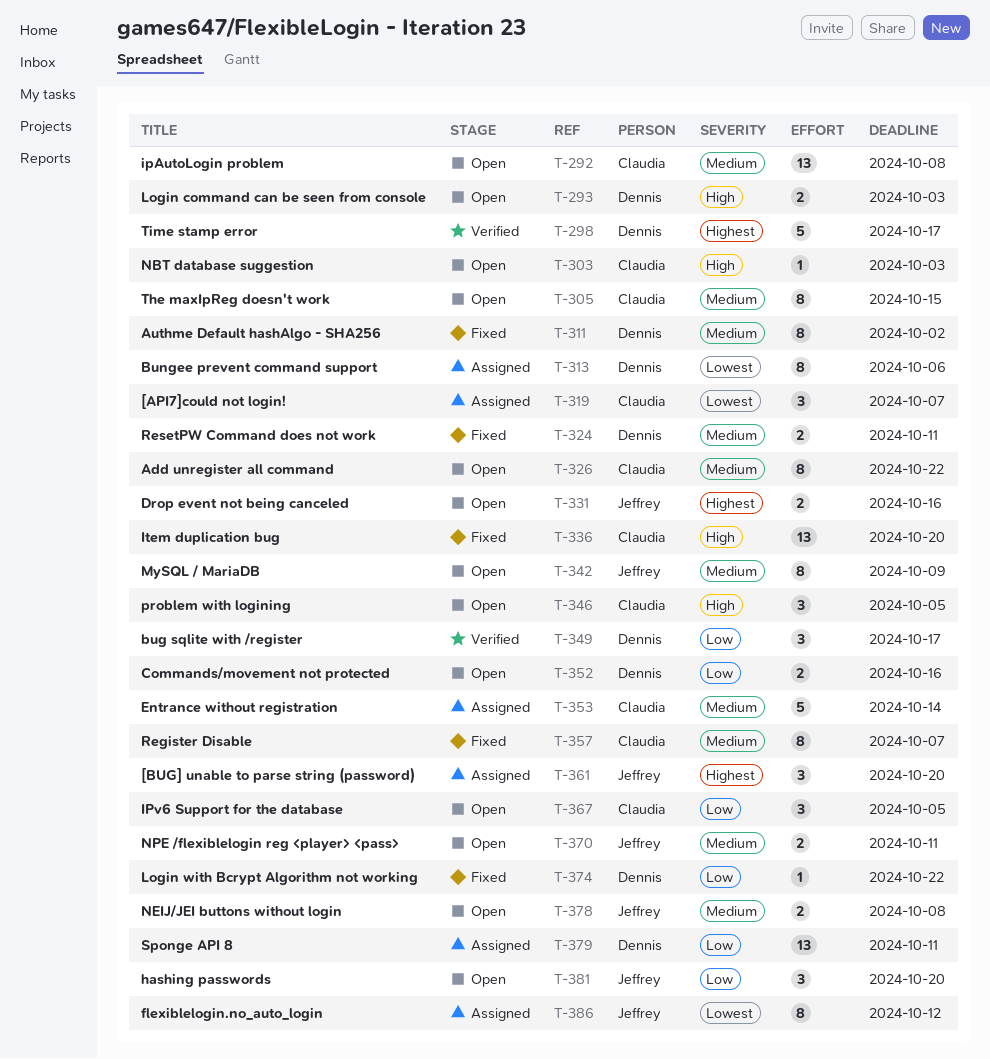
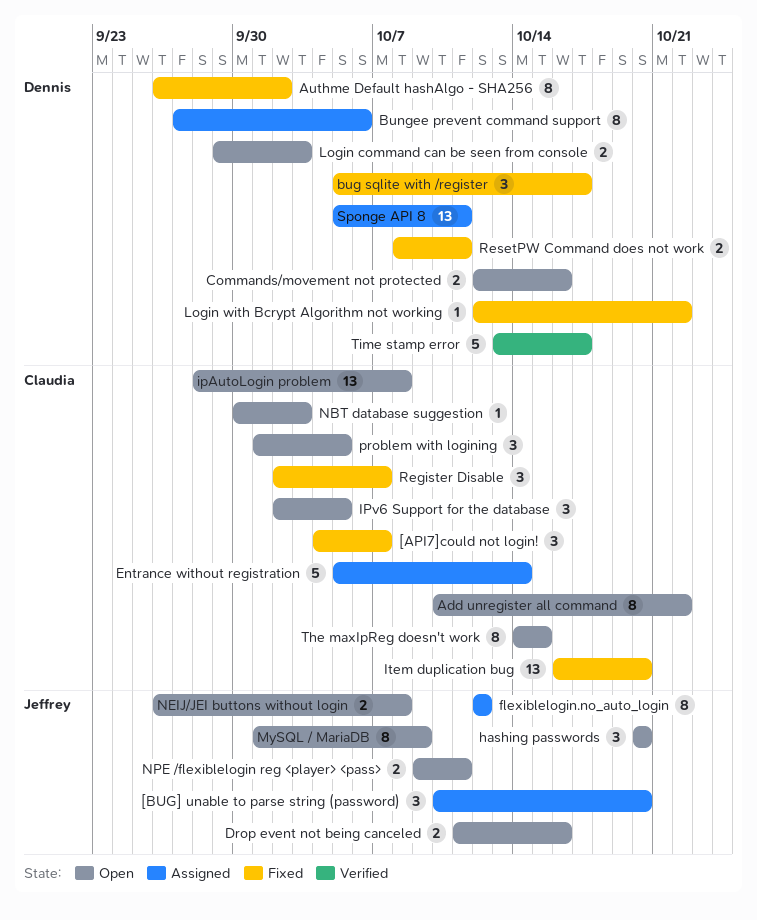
[API7]could not login!, status: Assigned -> Fixed
bug sqlite with /register, status: Verified -> Fixed
Register Disable, estimate: 8 -> 3

